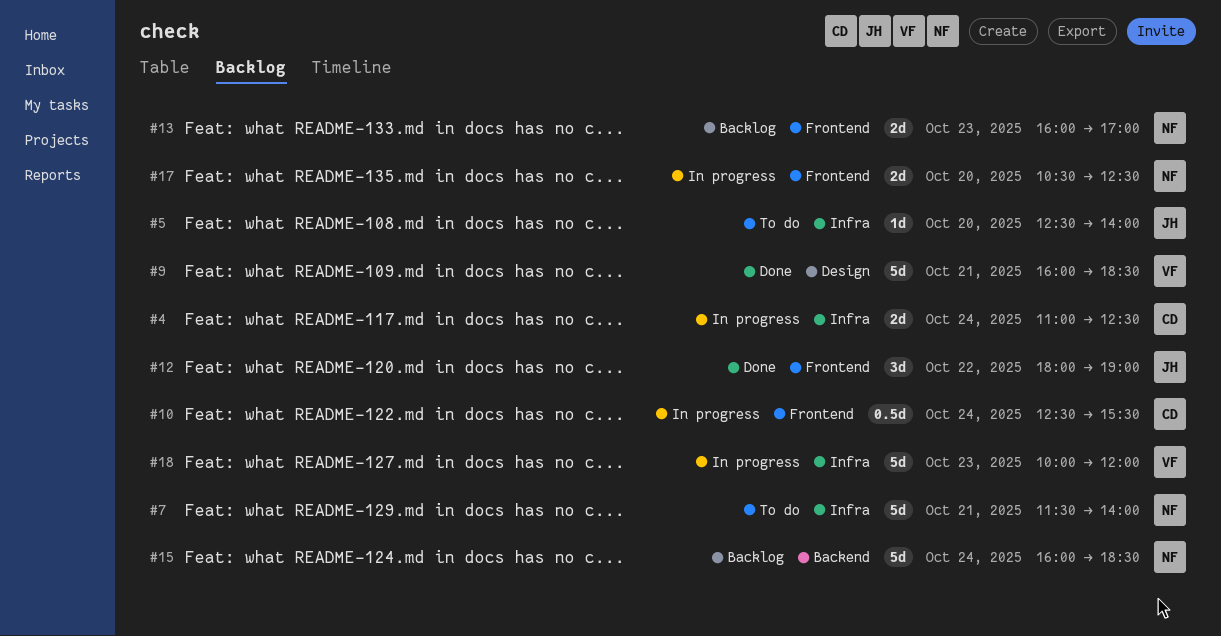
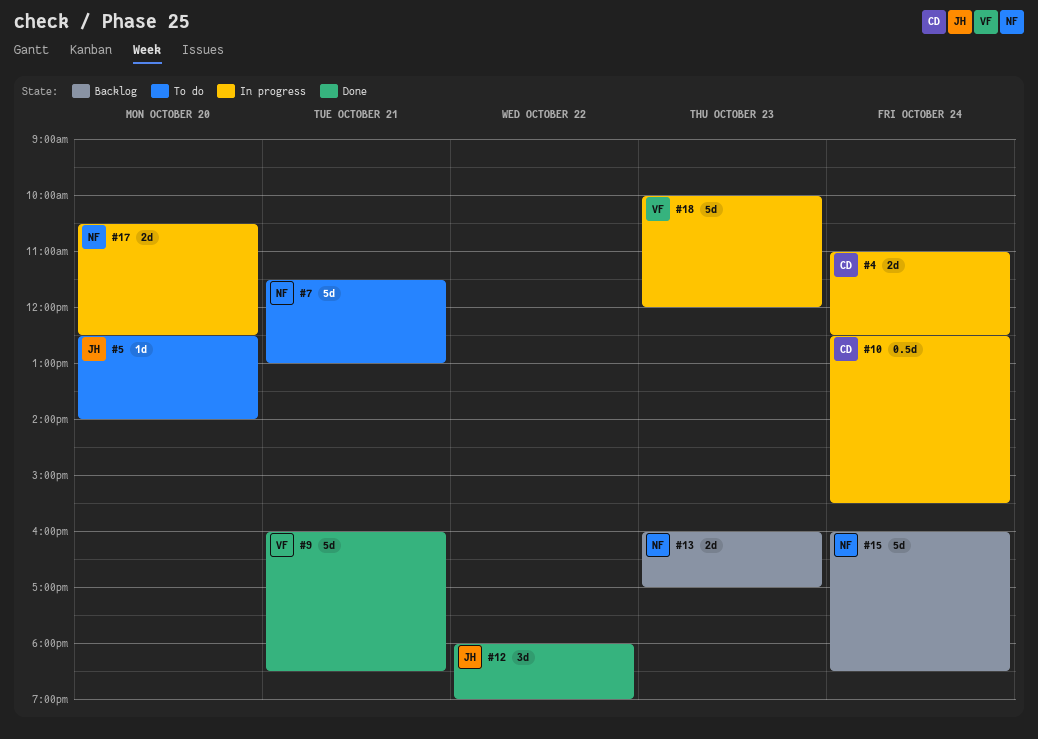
#7, ends: 14:00 -> 13:00

